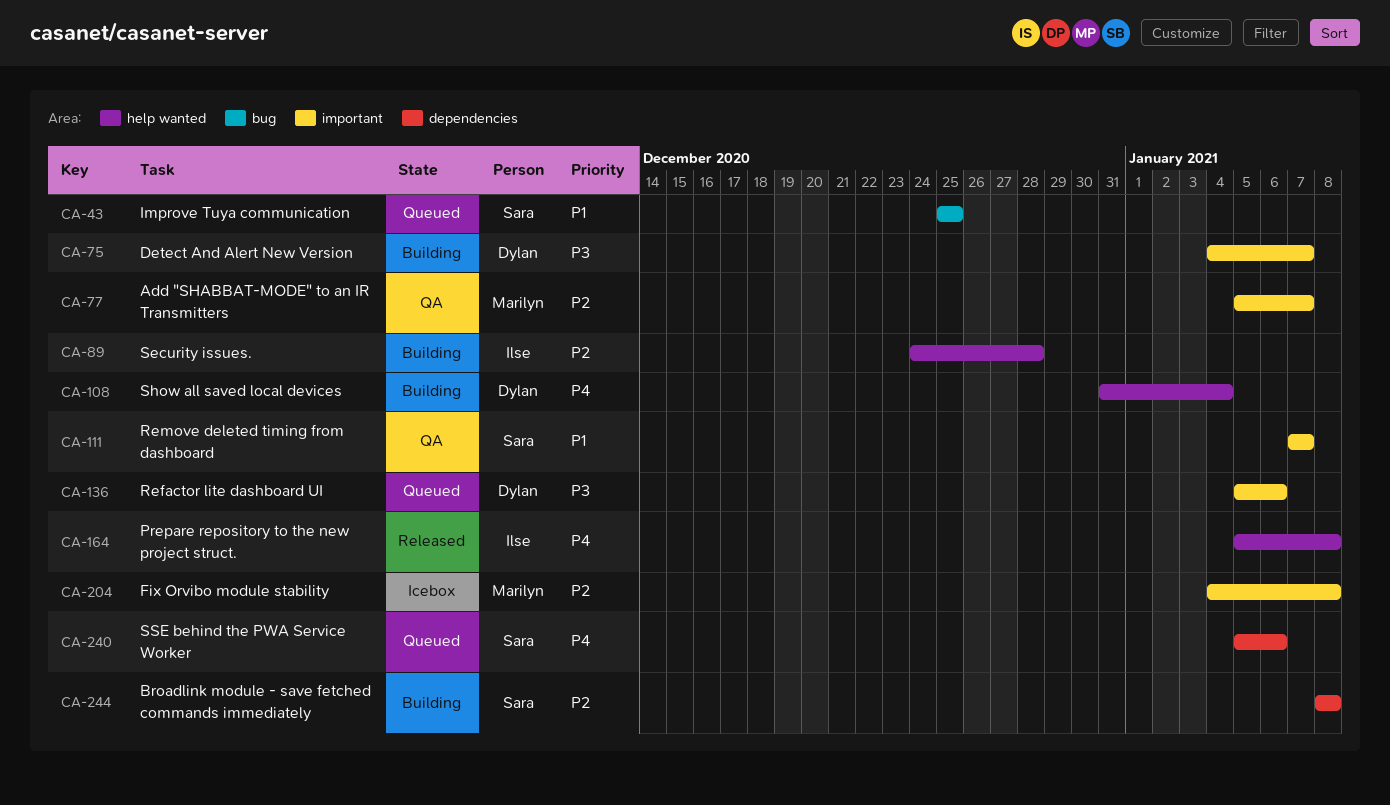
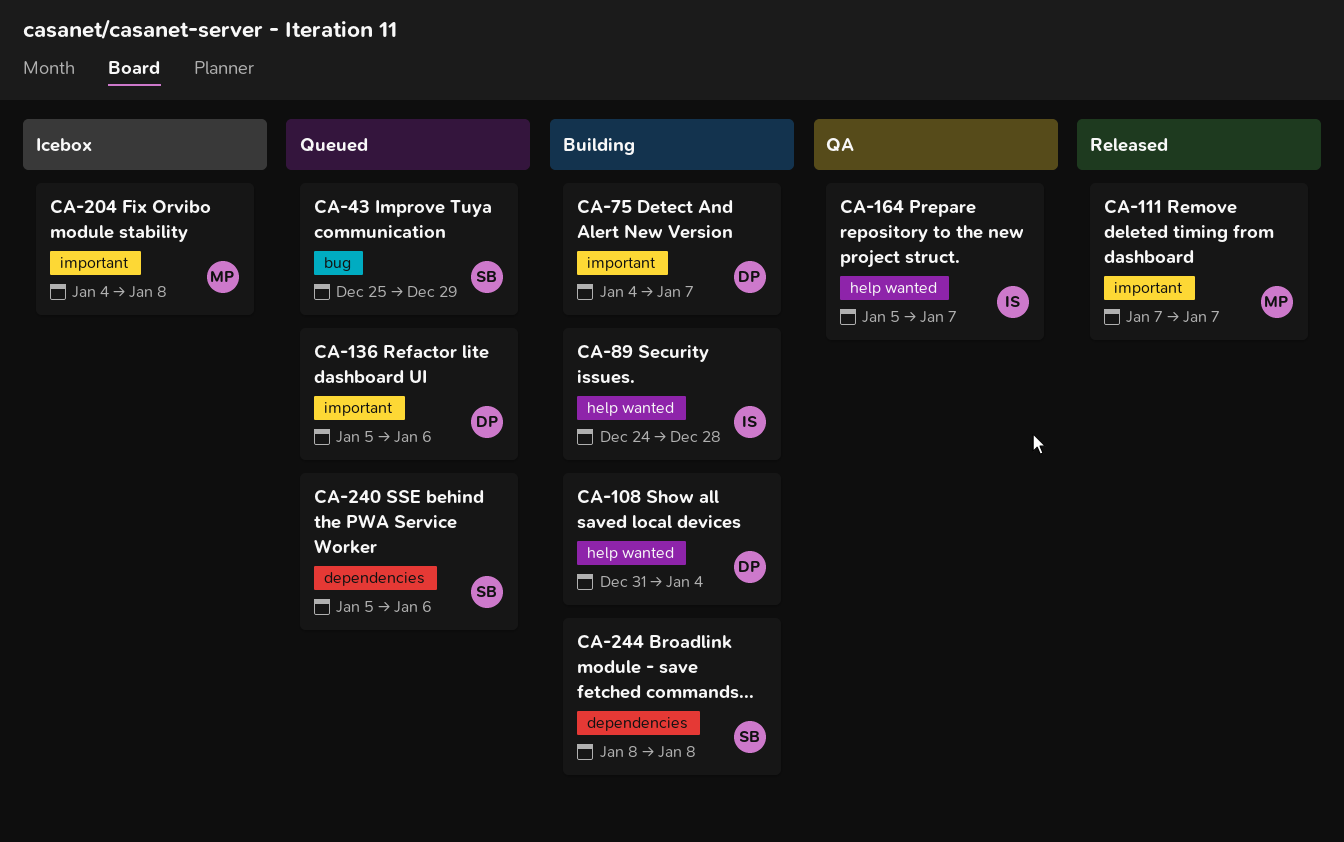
CA-43, due: Dec 25 -> Dec 29
CA-77: present -> none
CA-111, status: QA -> Released
CA-111, owner: Sara -> Marilyn
CA-164, status: Released -> QA
CA-164, due: Jan 8 -> Jan 7

